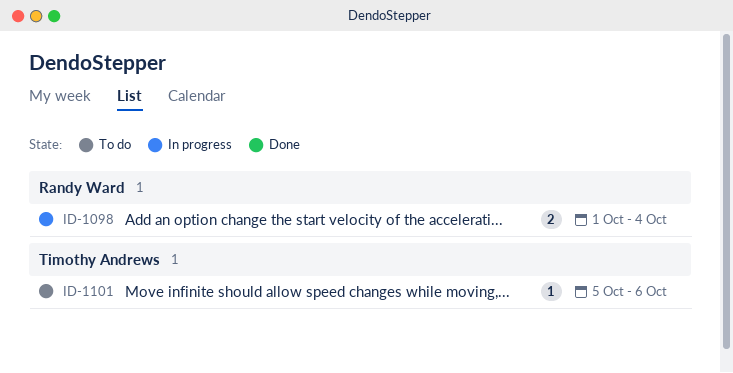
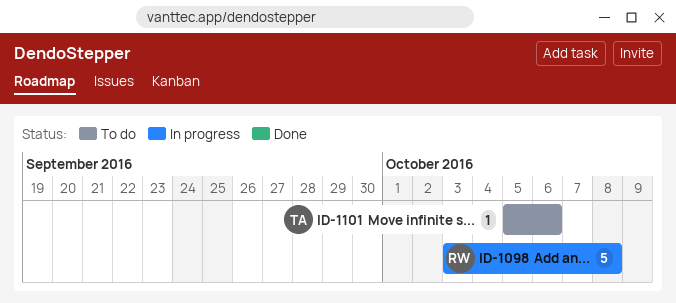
ID-1098, estimate: 2 -> 5
ID-1098, start: Oct 1 -> Oct 3
ID-1098, due: Oct 4 -> Oct 8

